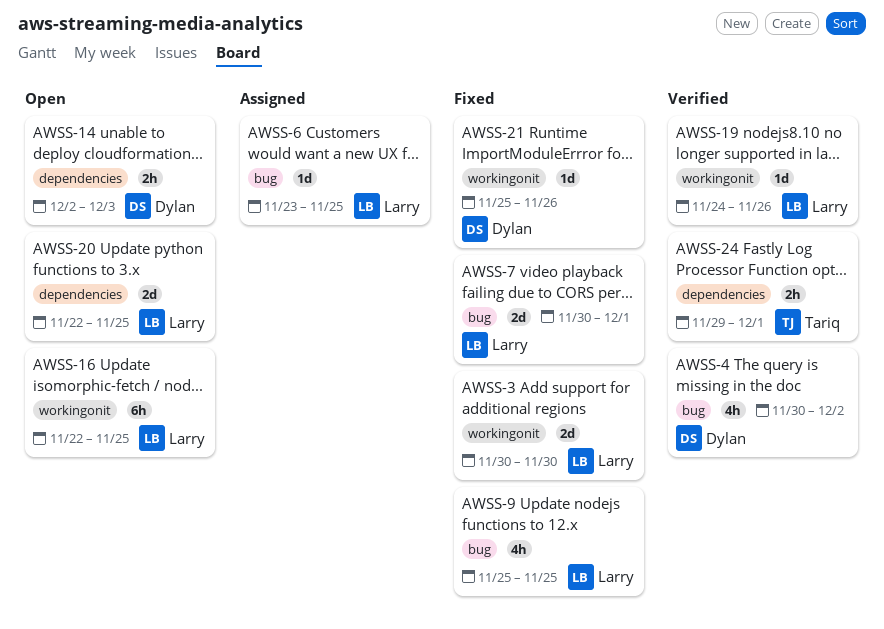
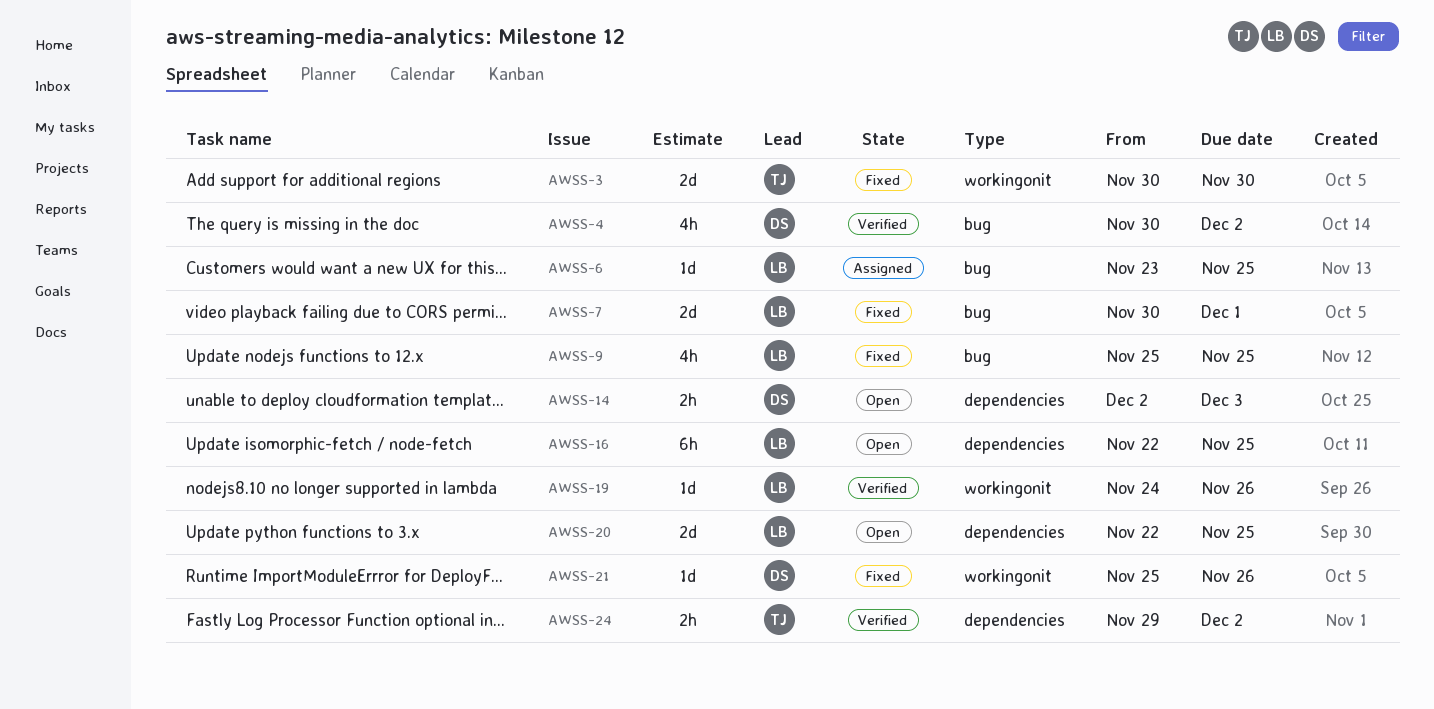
AWSS-3, owner: Larry -> Tariq
AWSS-16, label: workingonit -> dependencies
AWSS-24, due: Dec 1 -> Dec 2

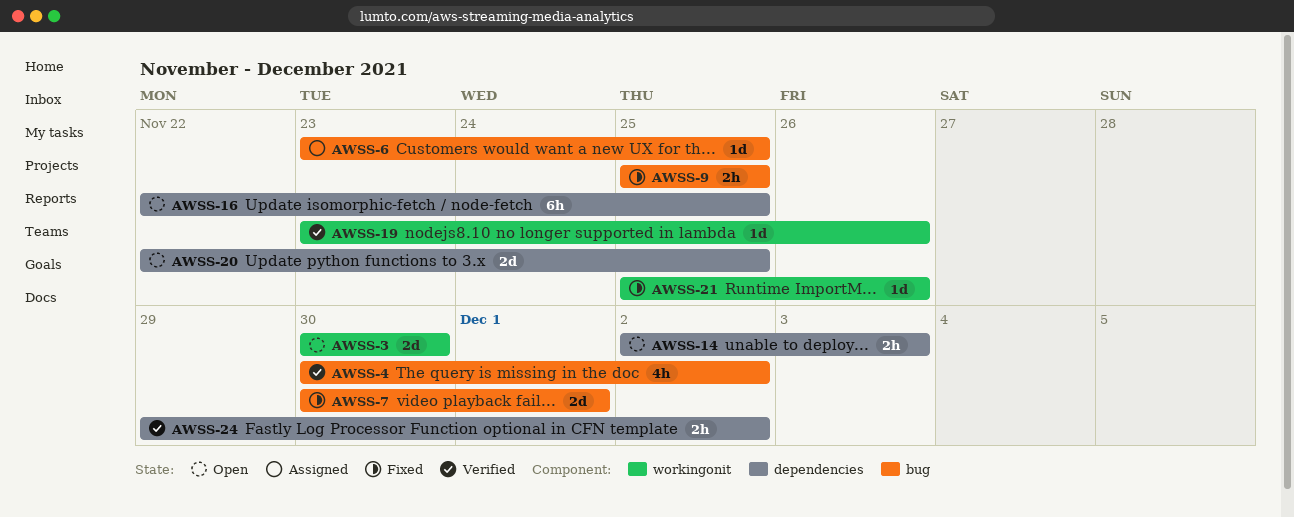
AWSS-3, status: Fixed -> Open
AWSS-9, estimate: 4h -> 2h
AWSS-19, start: Nov 24 -> Nov 23

